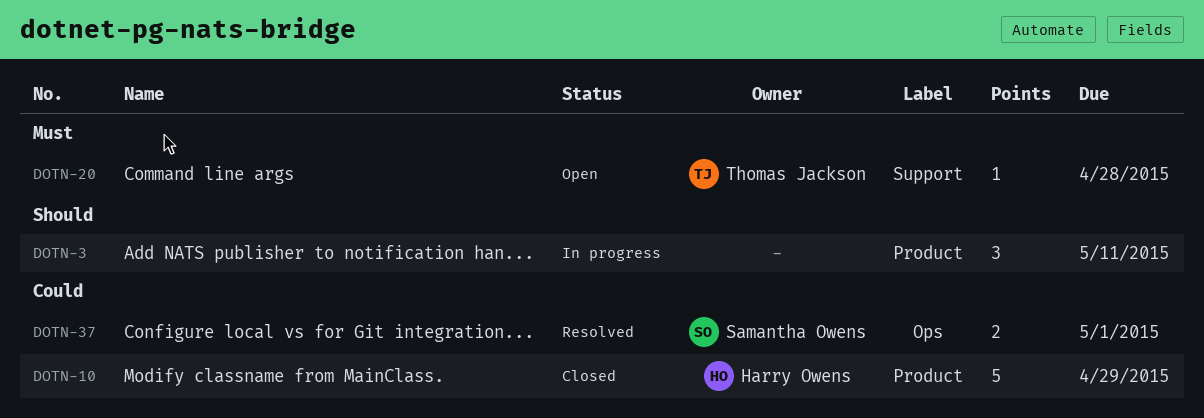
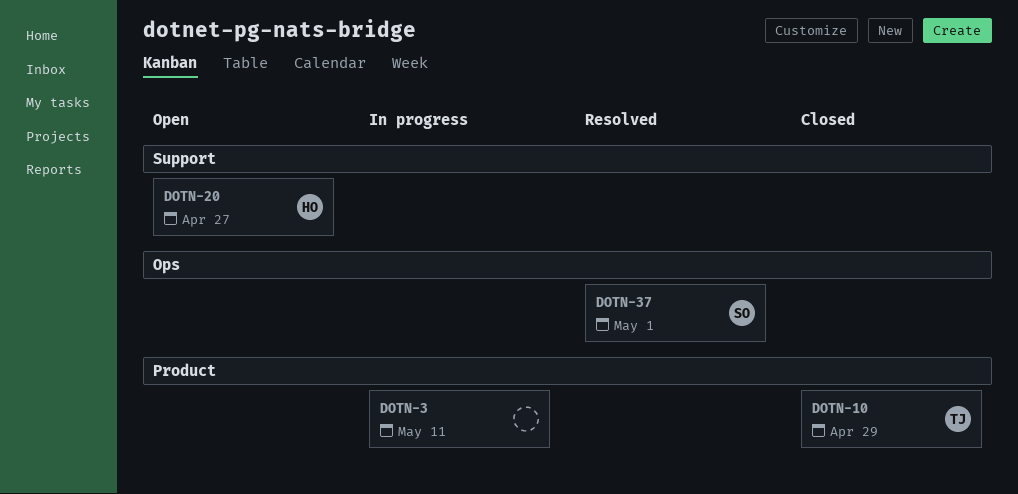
DOTN-10, owner: Harry Owens -> Thomas Jackson
DOTN-20, owner: Thomas Jackson -> Harry Owens
DOTN-20, due: Apr 28 -> Apr 27

